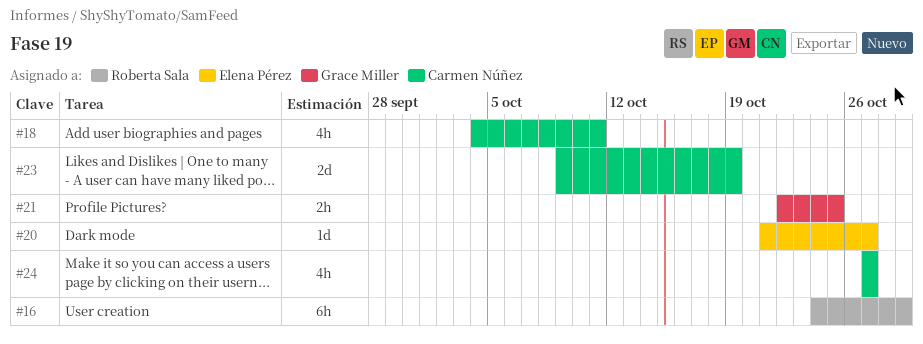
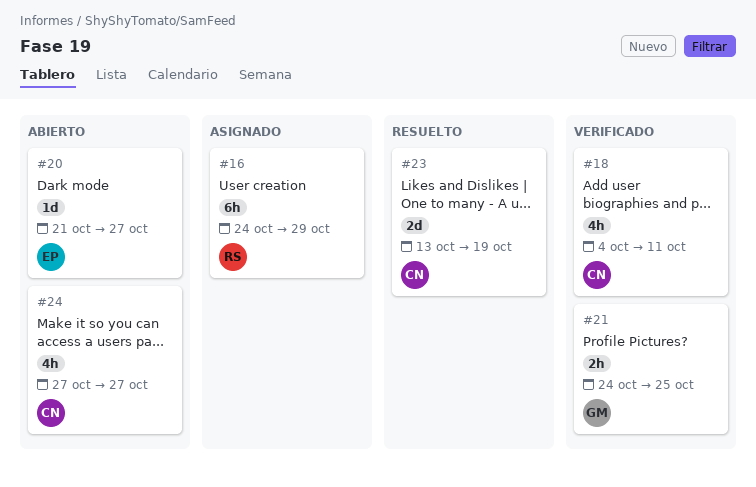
#21, start: Oct 22 -> Oct 24
#23, start: Oct 9 -> Oct 13

